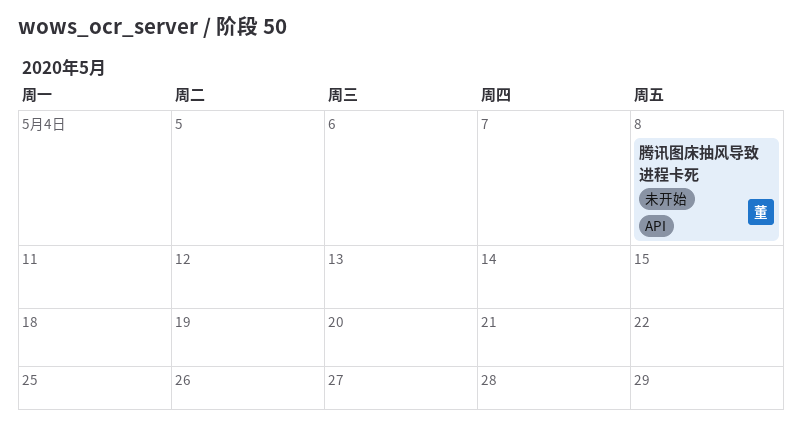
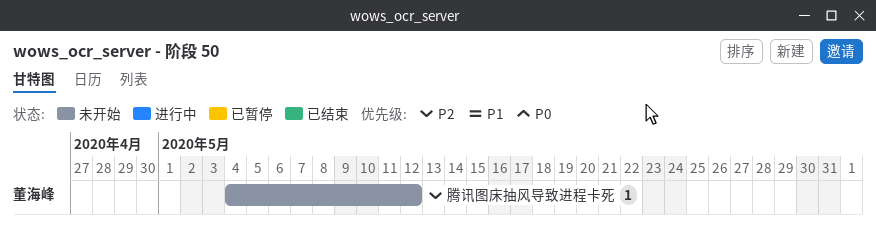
腾讯图床抽风导致进程卡死, due: May 8 -> May 12

